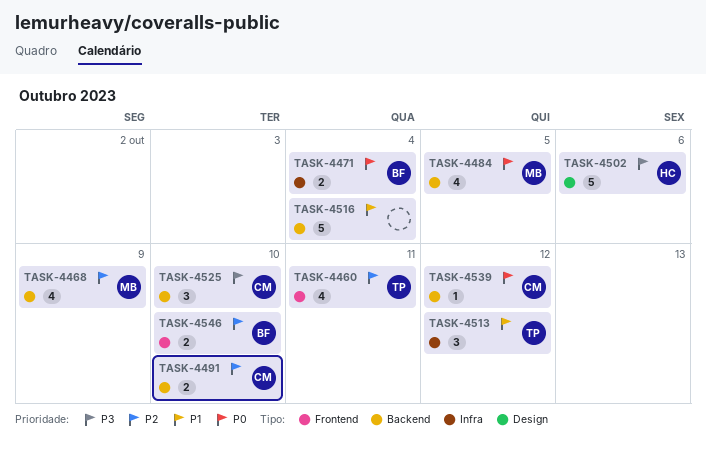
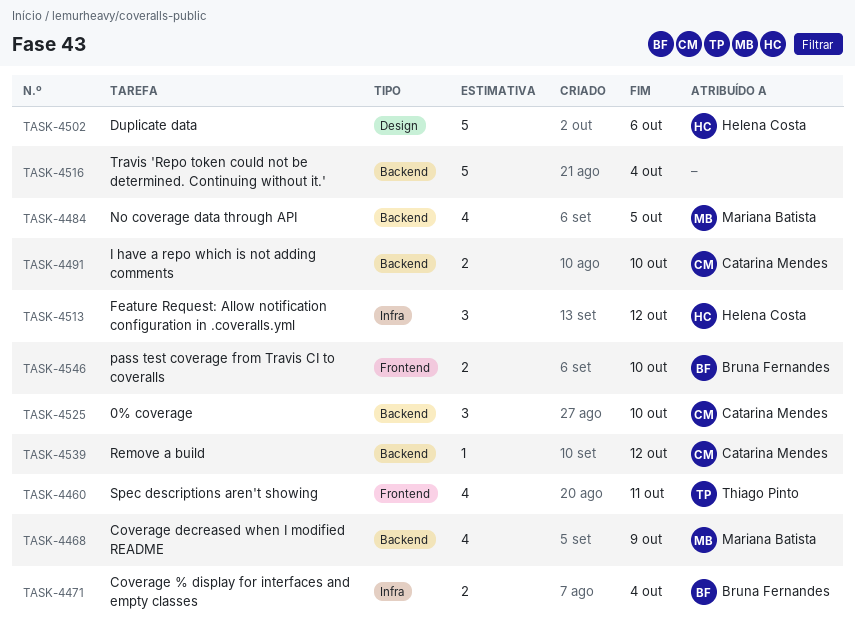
TASK-4513, owner: Thiago Pinto -> Helena Costa

